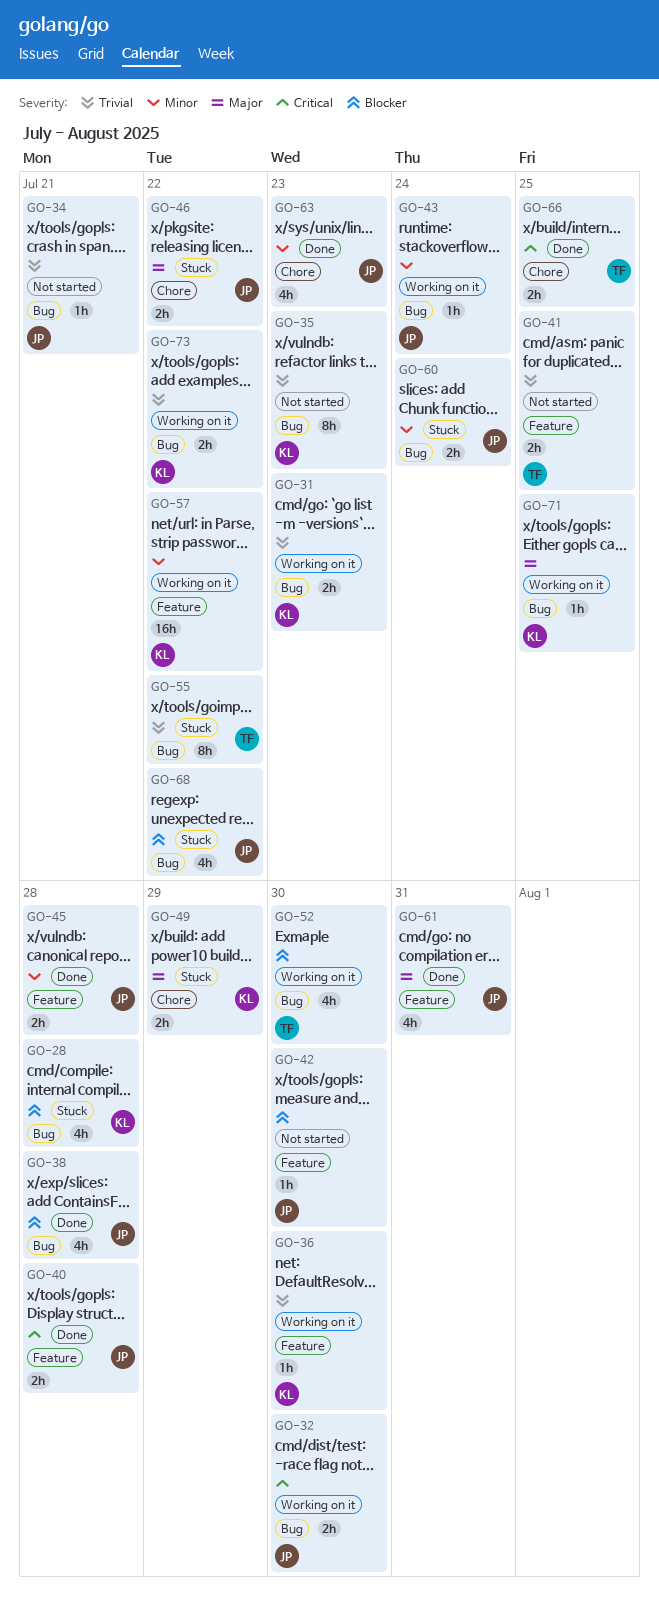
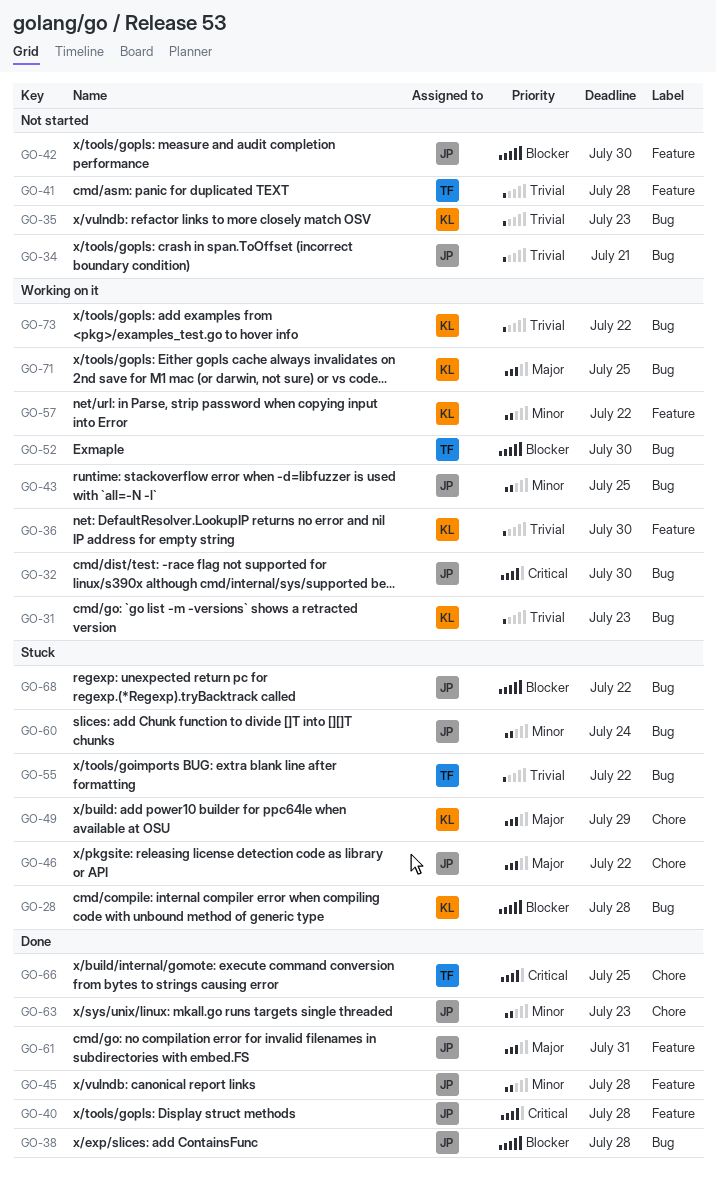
GO-41, due: Jul 25 -> Jul 28
GO-43, due: Jul 24 -> Jul 25

